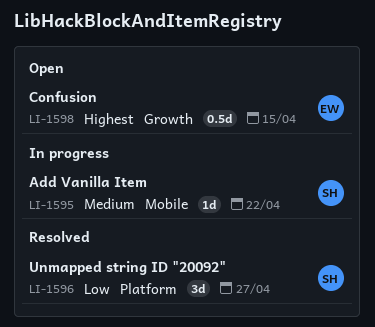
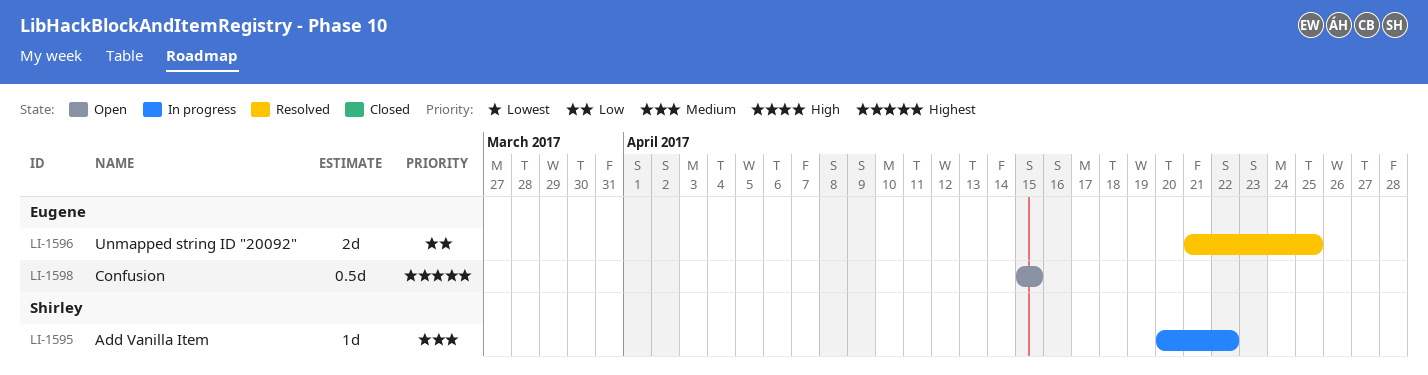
LI-1596, owner: Shirley -> Eugene
LI-1596, estimate: 3d -> 2d
LI-1596, due: Apr 27 -> Apr 25

